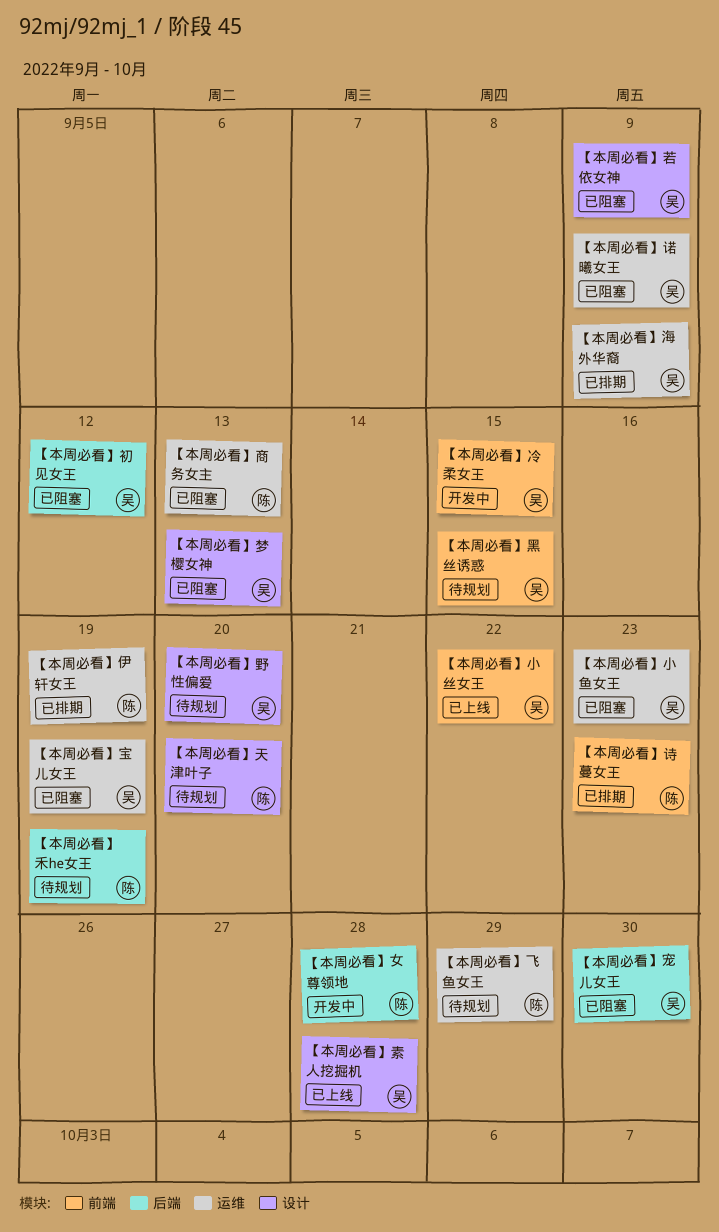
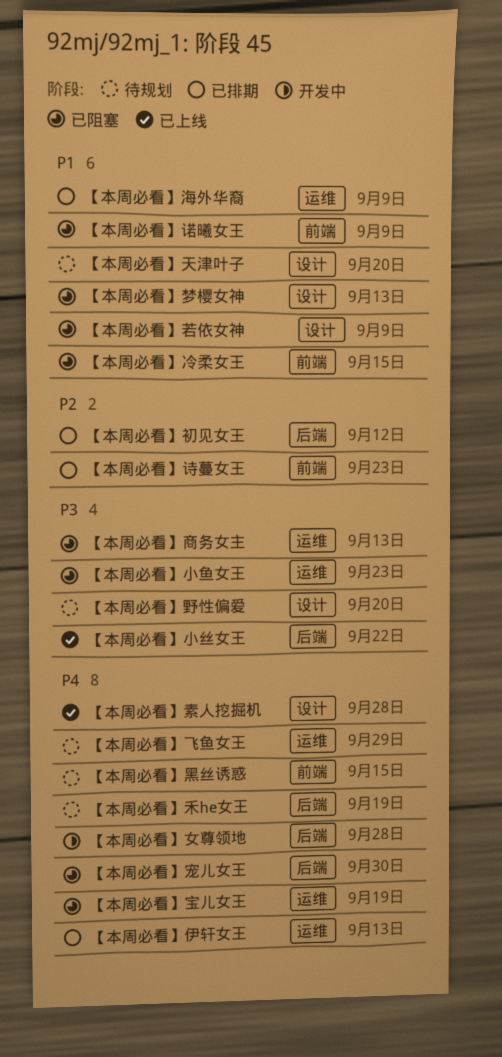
【本周必看】伊轩女王, due: Sep 19 -> Sep 13
【本周必看】冷柔女王, status: 开发中 -> 已阻塞
【本周必看】初见女王, status: 已阻塞 -> 已排期
【本周必看】小丝女王, label: 前端 -> 后端
【本周必看】诺曦女王, label: 运维 -> 前端

